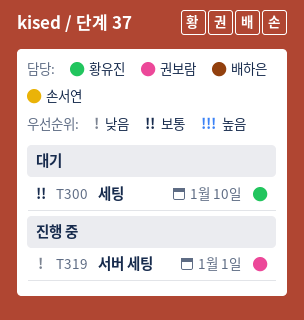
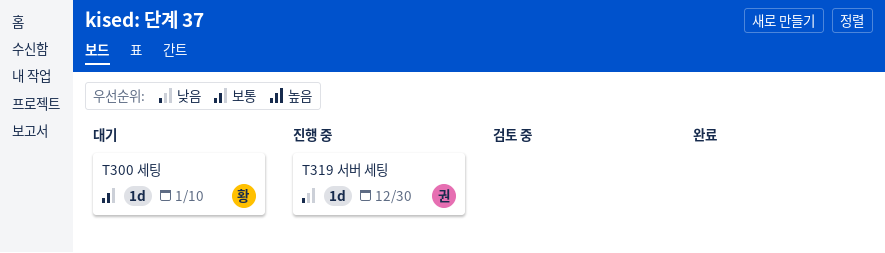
T319, due: Jan 1 -> Dec 30

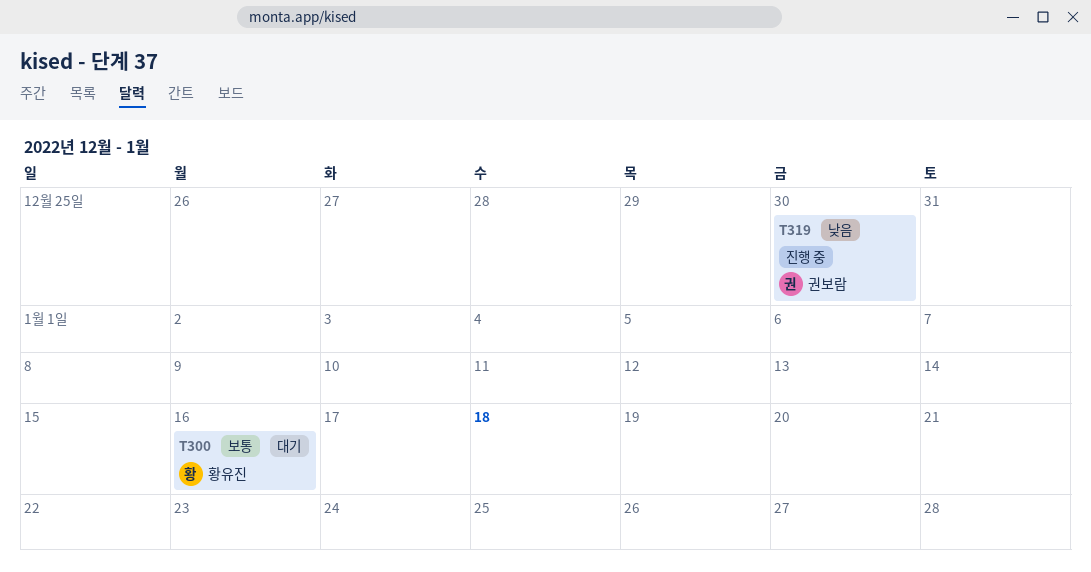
T300, due: Jan 10 -> Jan 16

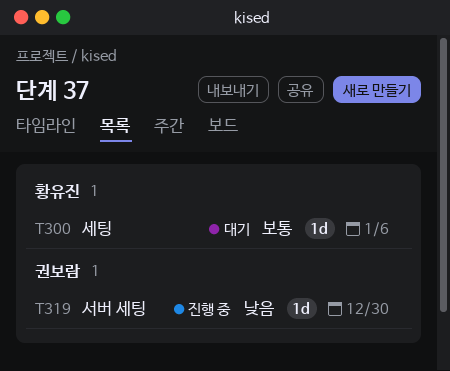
T300, due: Jan 16 -> Jan 6

